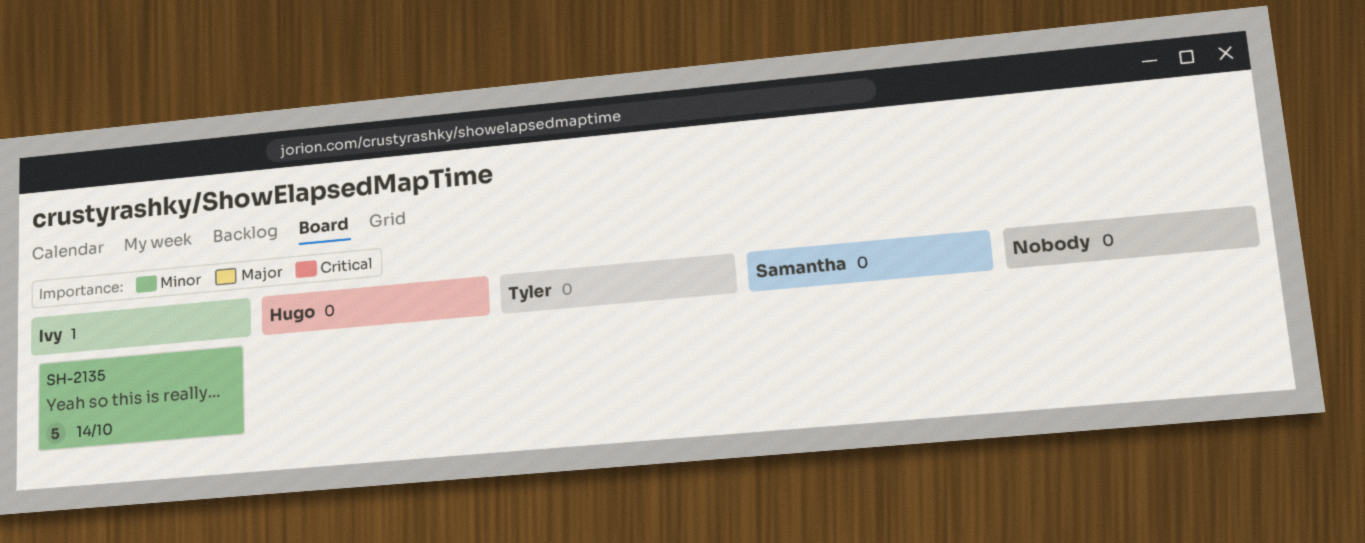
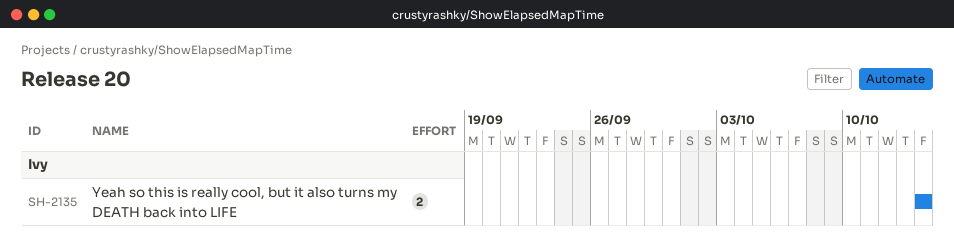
SH-2135, estimate: 5 -> 2

